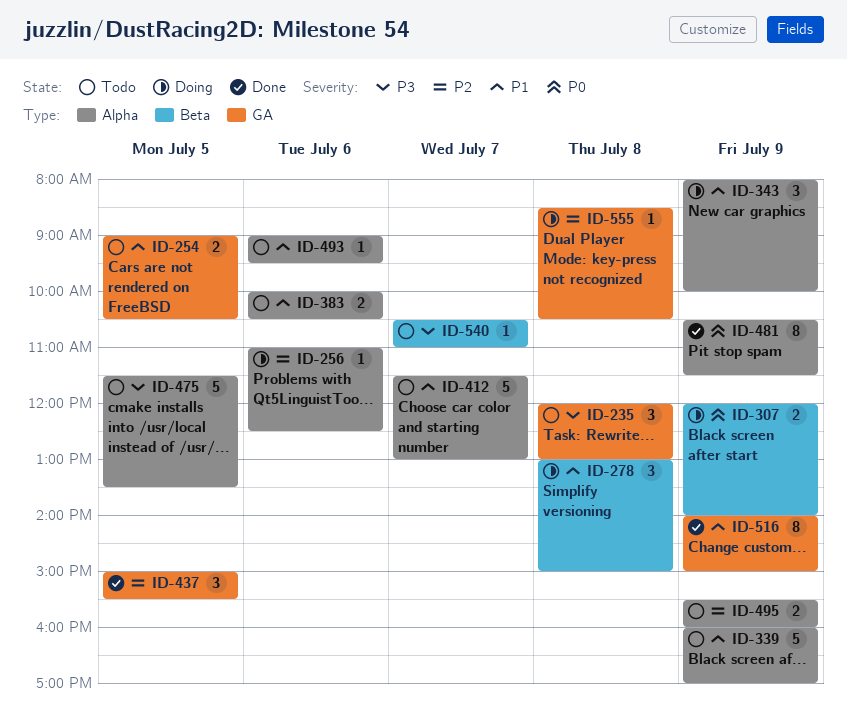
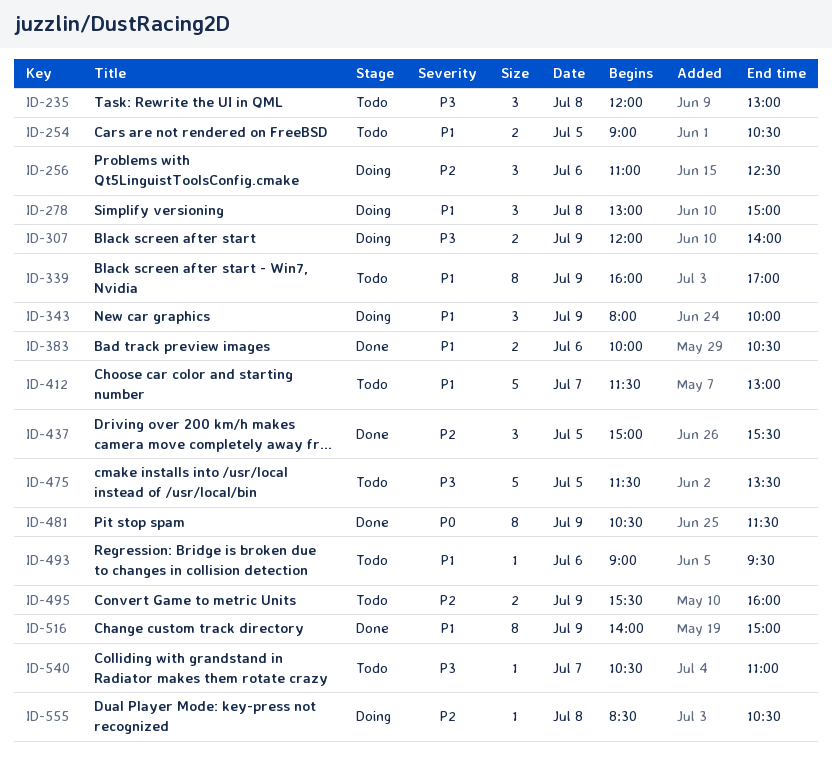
ID-256, estimate: 1 -> 3
ID-307, priority: P0 -> P3
ID-339, estimate: 5 -> 8
ID-383, status: Todo -> Done

